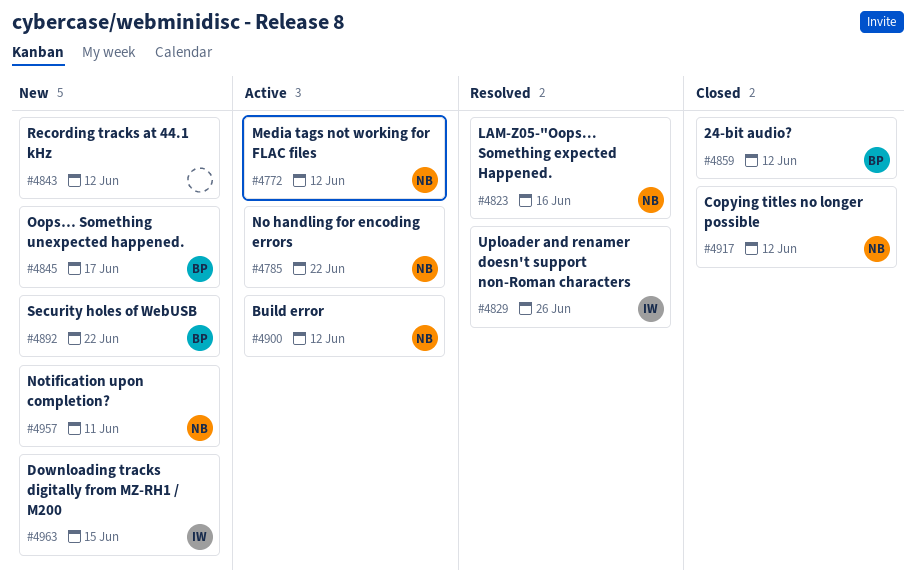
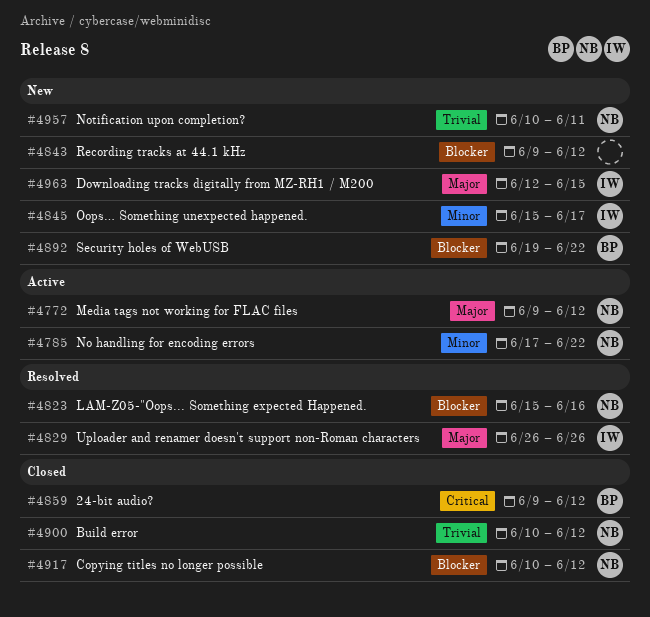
#4845, owner: BP -> IW
#4900, status: Active -> Closed

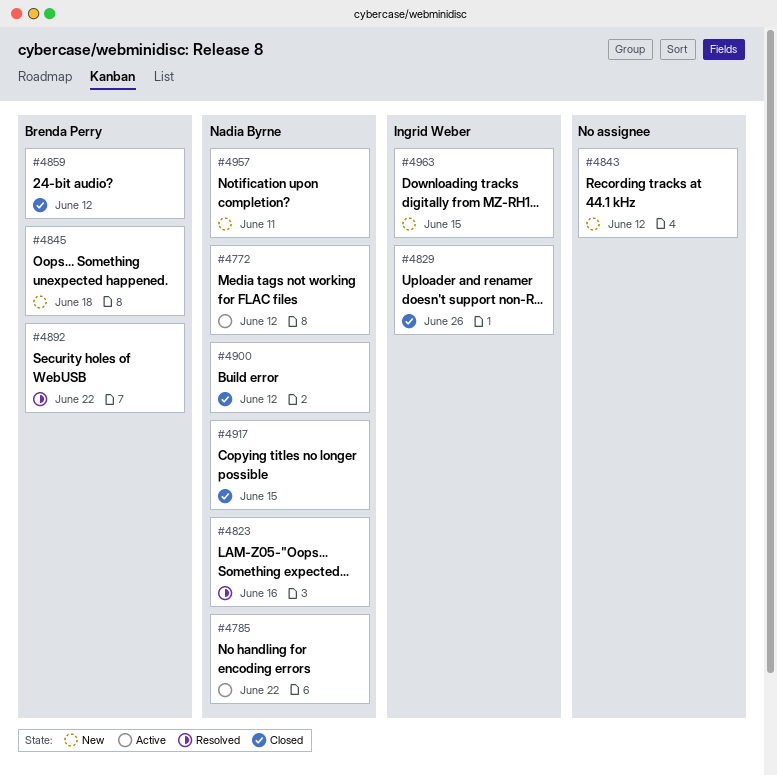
#4829, status: Resolved -> Closed
#4845, owner: Ingrid Weber -> Brenda Perry
#4845, due: Jun 17 -> Jun 18
#4892, status: New -> Resolved
#4917, due: Jun 12 -> Jun 15

